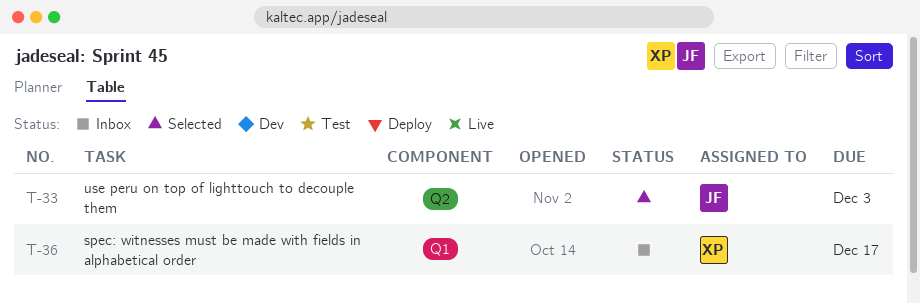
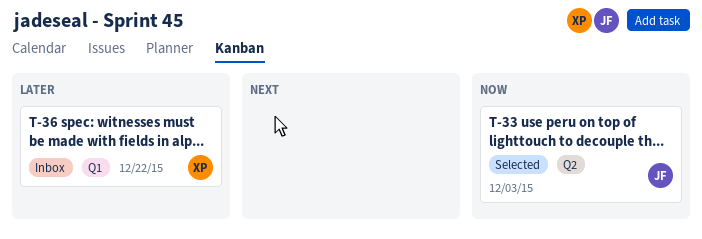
T-36, due: Dec 17 -> Dec 22

